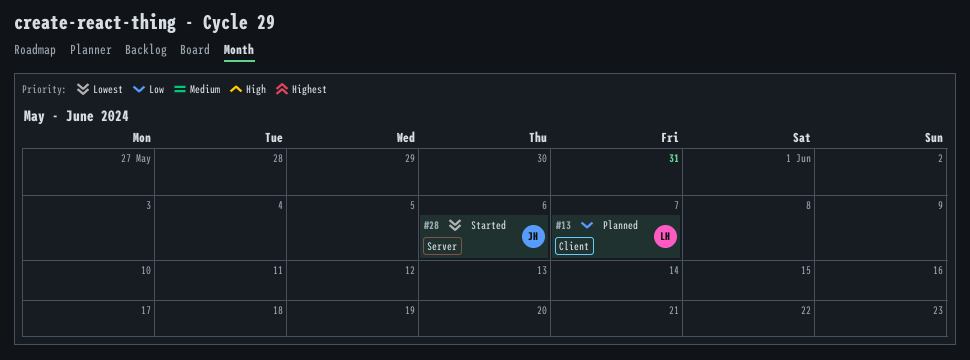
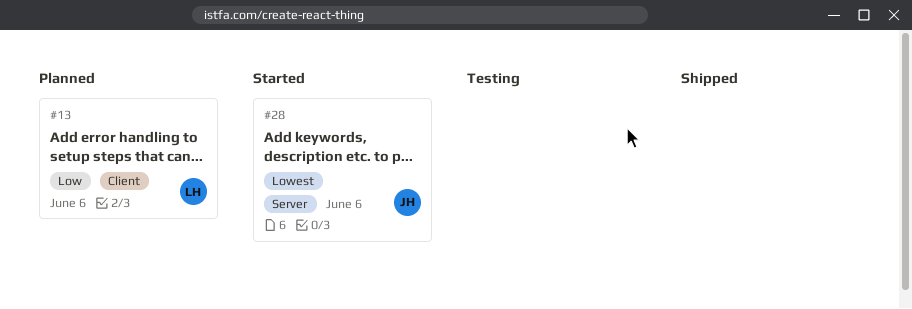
#13, due: Jun 7 -> Jun 6

